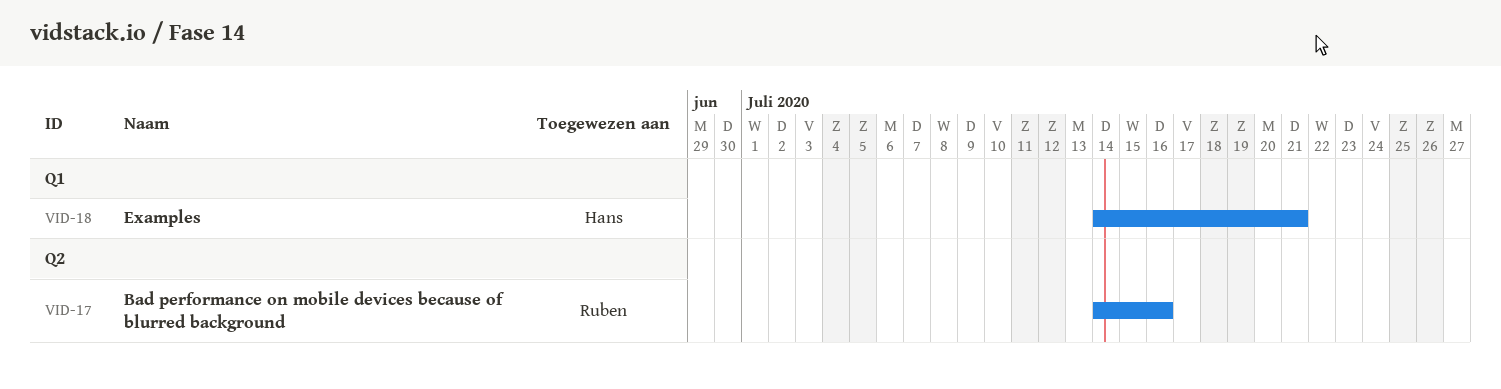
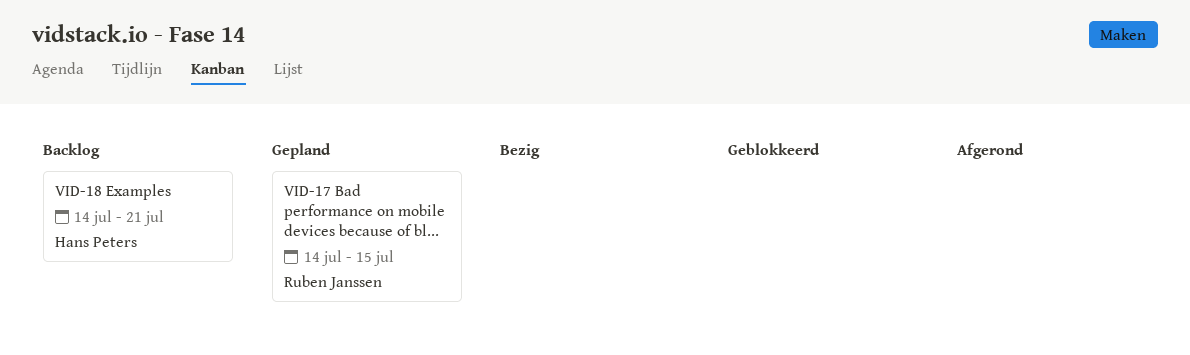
VID-17, due: Jul 16 -> Jul 15

